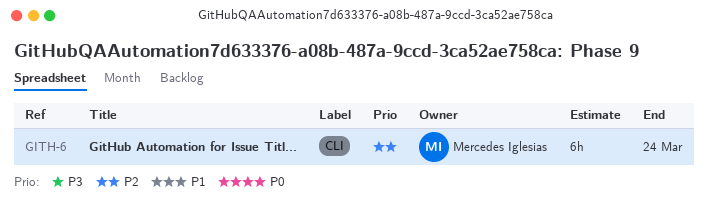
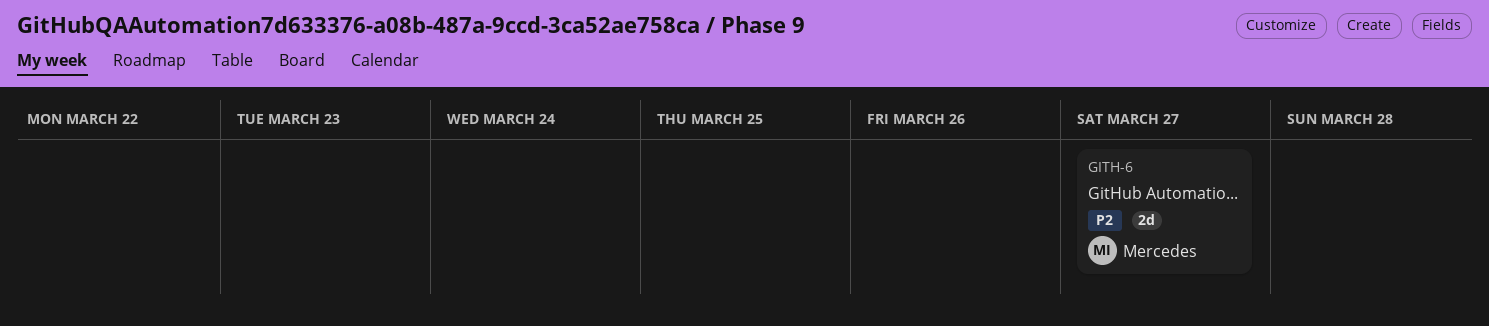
GITH-6, estimate: 6h -> 2d
GITH-6, due: Mar 24 -> Mar 27

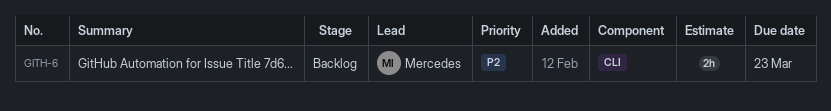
GITH-6, estimate: 2d -> 2h
GITH-6, due: Mar 27 -> Mar 23

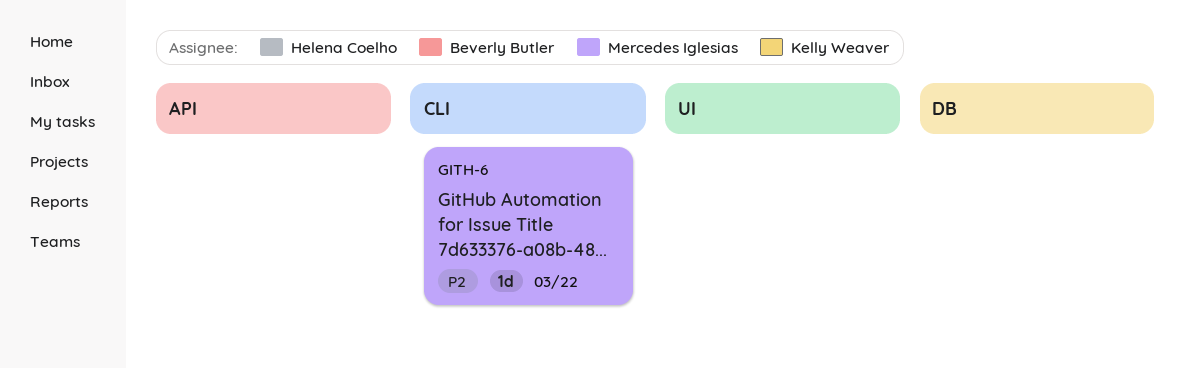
GITH-6, estimate: 2h -> 1d
GITH-6, due: Mar 23 -> Mar 22

